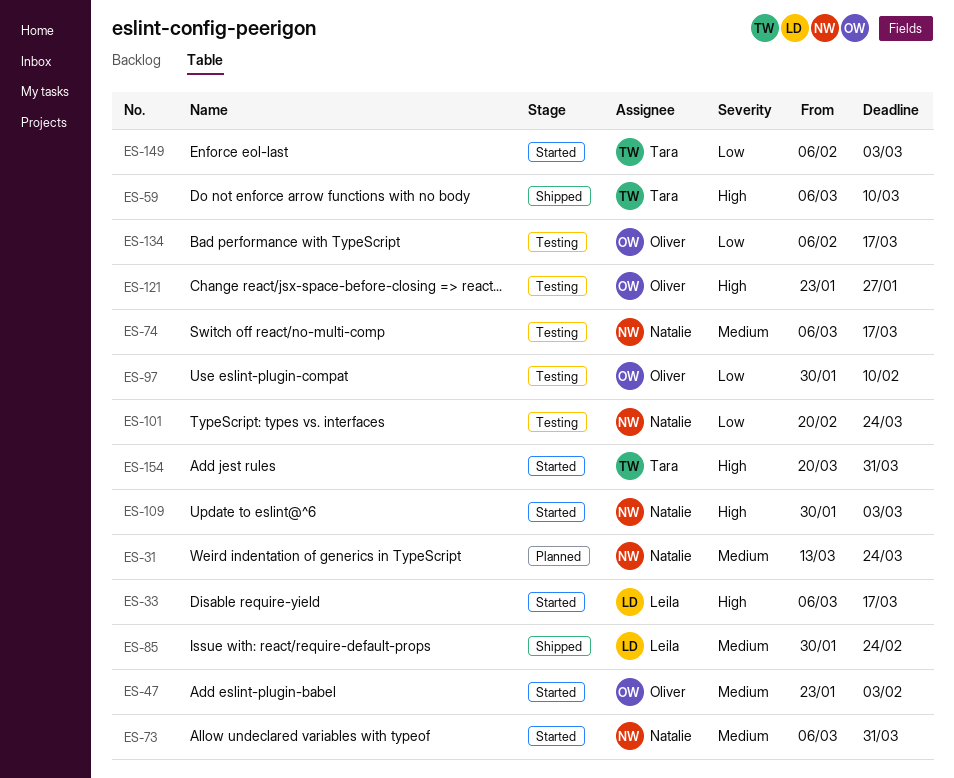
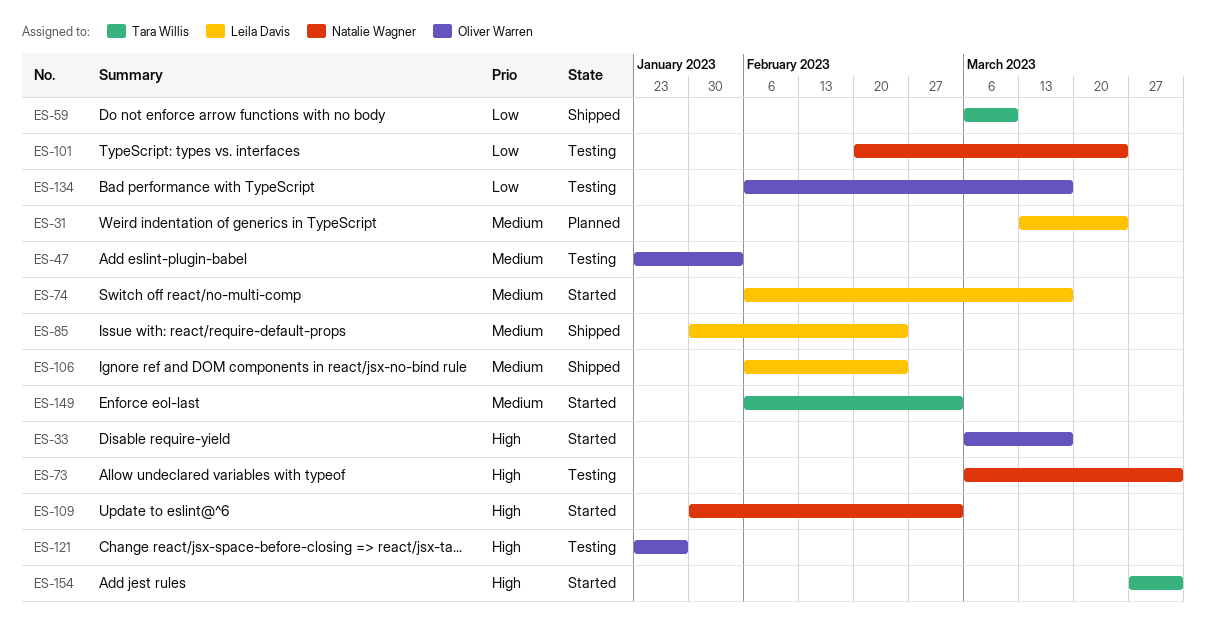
ES-31, owner: Natalie Wagner -> Leila Davis
ES-33, owner: Leila Davis -> Oliver Warren
ES-47, status: Started -> Testing
ES-59, priority: High -> Low
ES-73, status: Started -> Testing
ES-73, priority: Medium -> High
ES-74, status: Testing -> Started
ES-74, owner: Natalie Wagner -> Leila Davis
ES-74, start: Mar 6 -> Feb 6
ES-97: present -> none
ES-106: none -> present
ES-149, priority: Low -> Medium
ES-154, start: Mar 20 -> Mar 27

